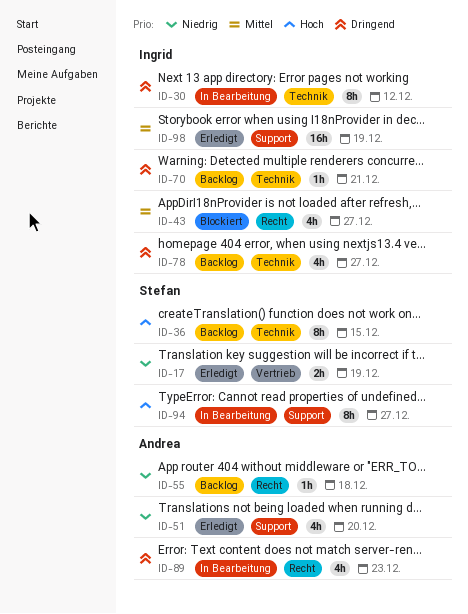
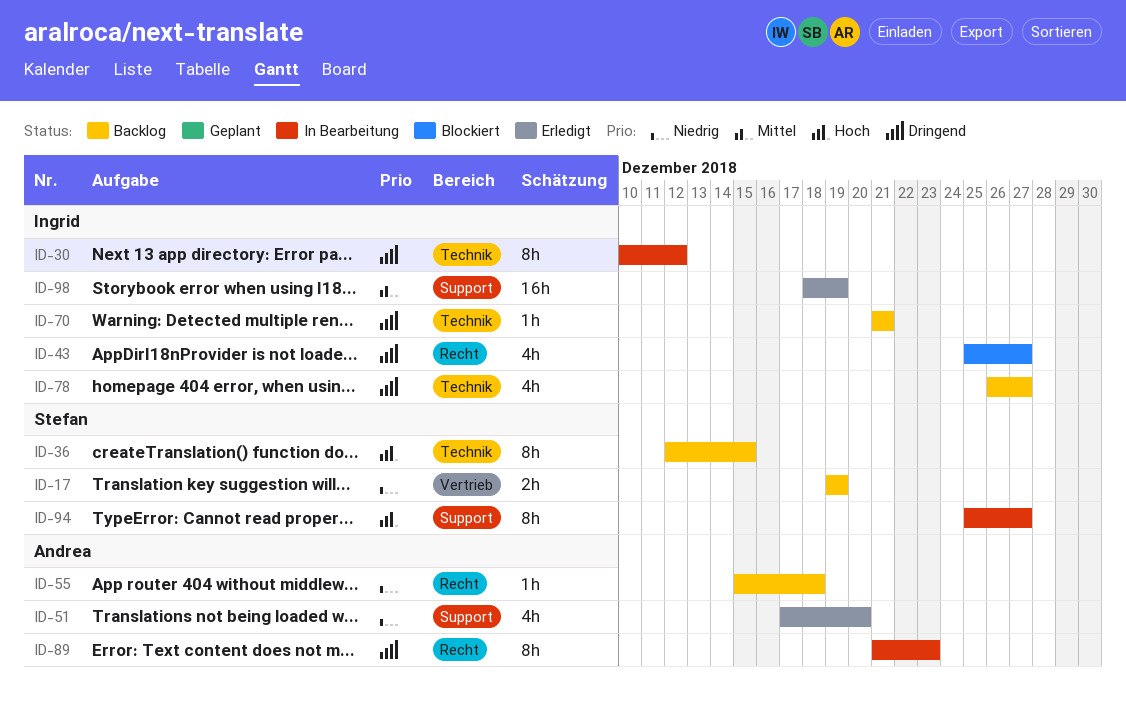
ID-17, status: Erledigt -> Backlog
ID-43, priority: Mittel -> Dringend
ID-89, estimate: 4h -> 8h

